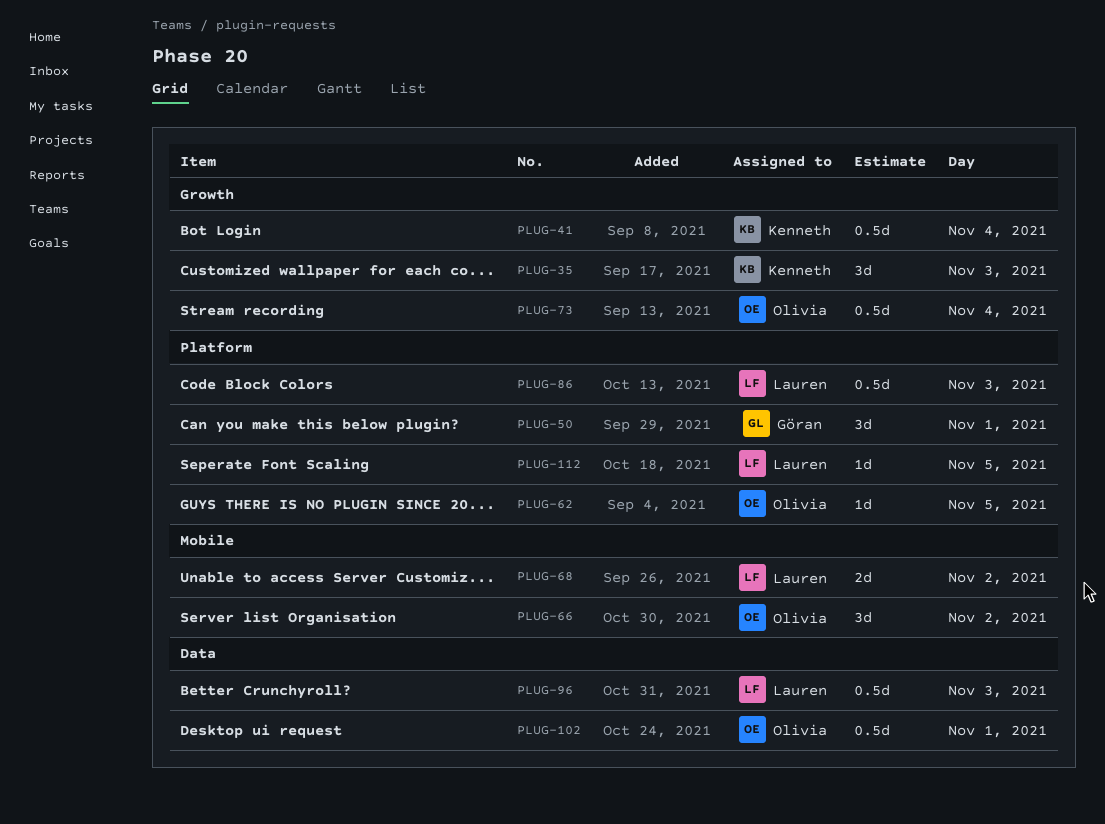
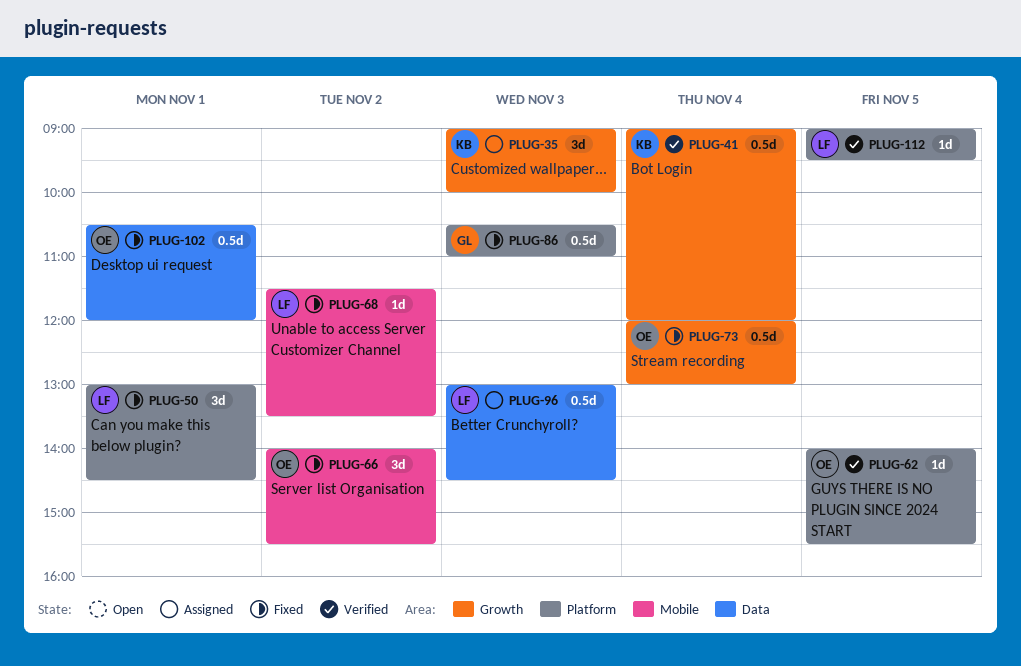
PLUG-50, owner: Göran -> Lauren
PLUG-68, estimate: 2d -> 1d
PLUG-86, owner: Lauren -> Göran

